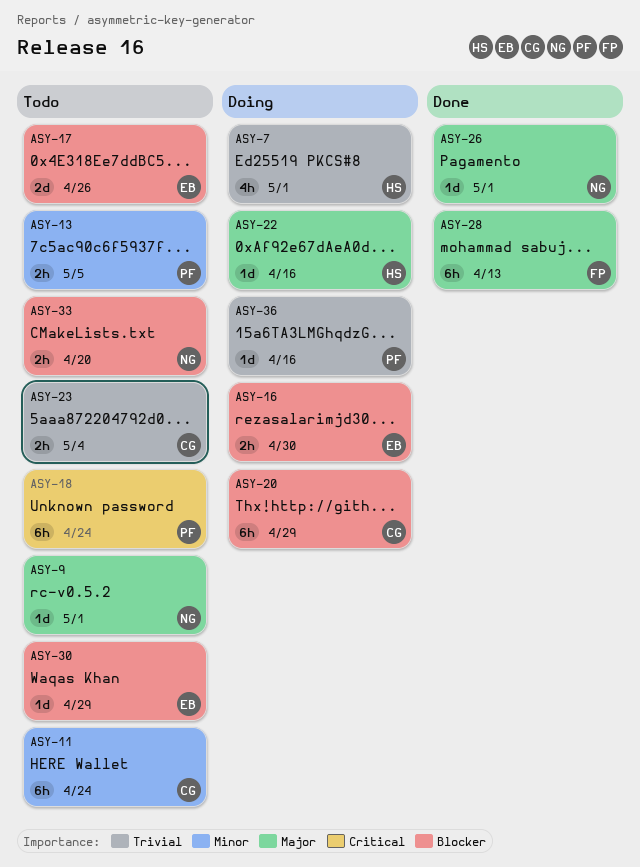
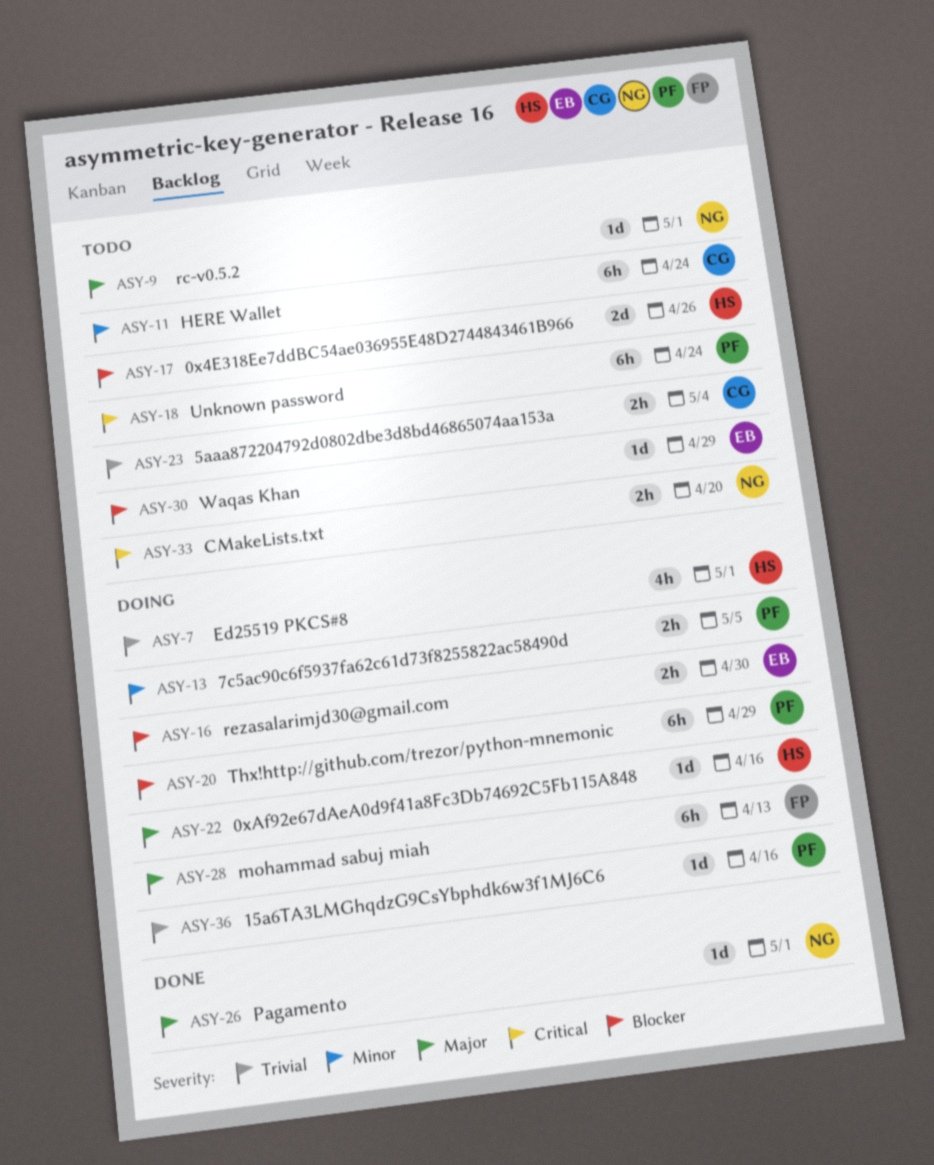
ASY-13, status: Todo -> Doing
ASY-17, owner: EB -> HS
ASY-20, owner: CG -> PF
ASY-28, status: Done -> Doing
ASY-33, priority: Blocker -> Critical

